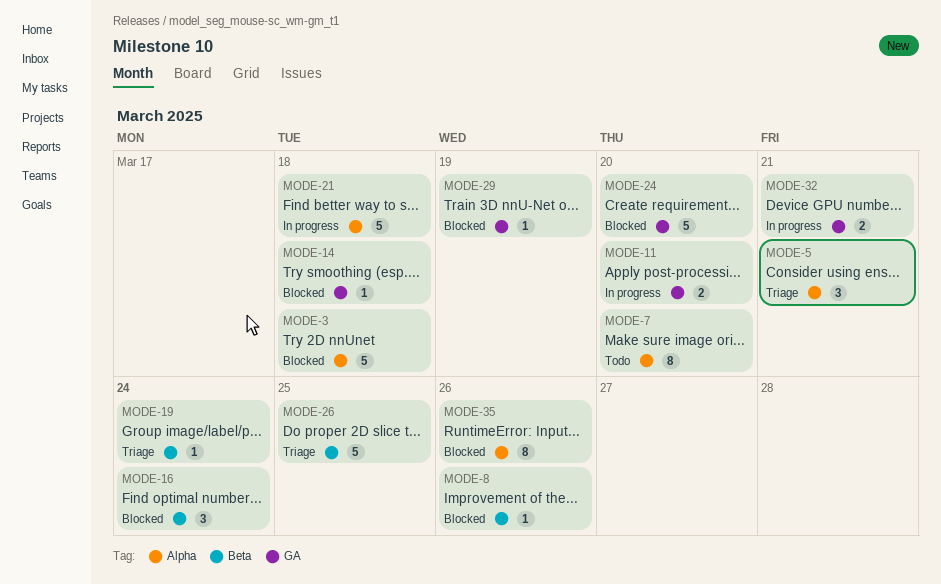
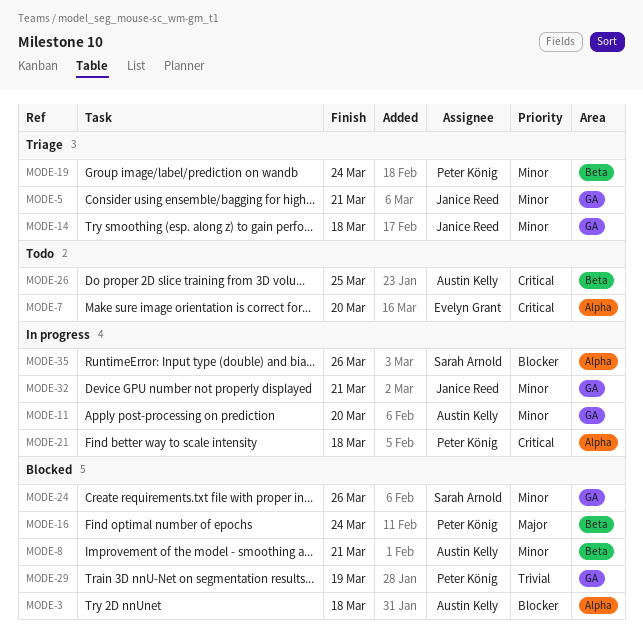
MODE-5, label: Alpha -> GA
MODE-8, due: Mar 26 -> Mar 21
MODE-14, status: Blocked -> Triage
MODE-24, due: Mar 20 -> Mar 26
MODE-26, status: Triage -> Todo
MODE-35, status: Blocked -> In progress

